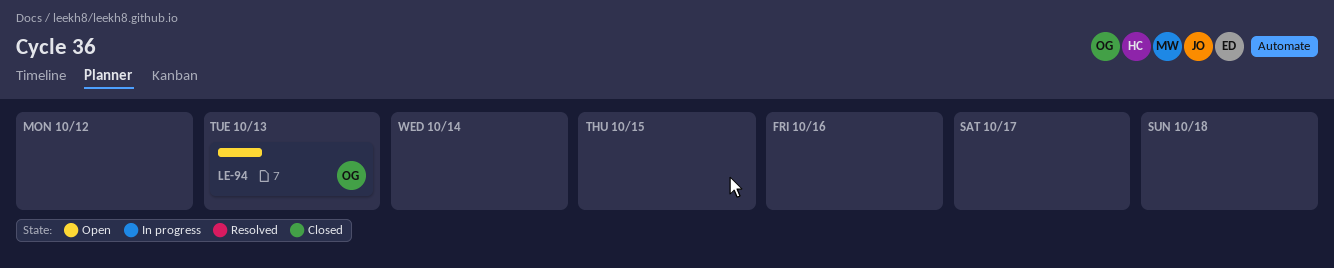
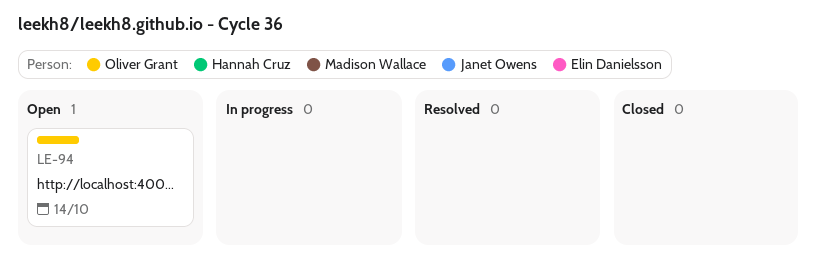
LE-94, due: Oct 13 -> Oct 14

